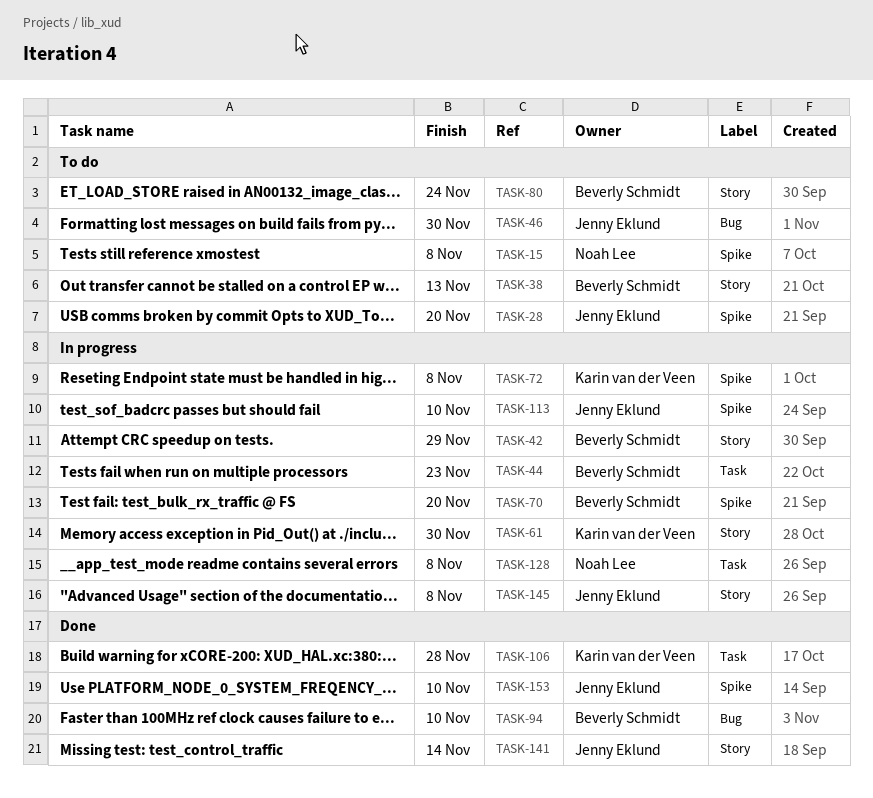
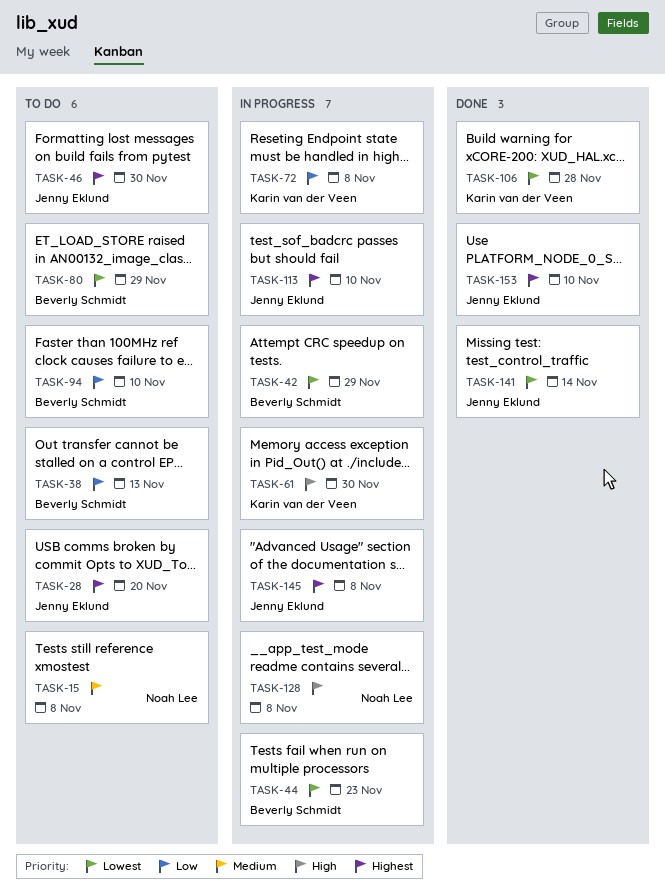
TASK-70: present -> none
TASK-80, due: Nov 24 -> Nov 29
TASK-94, status: Done -> To do

